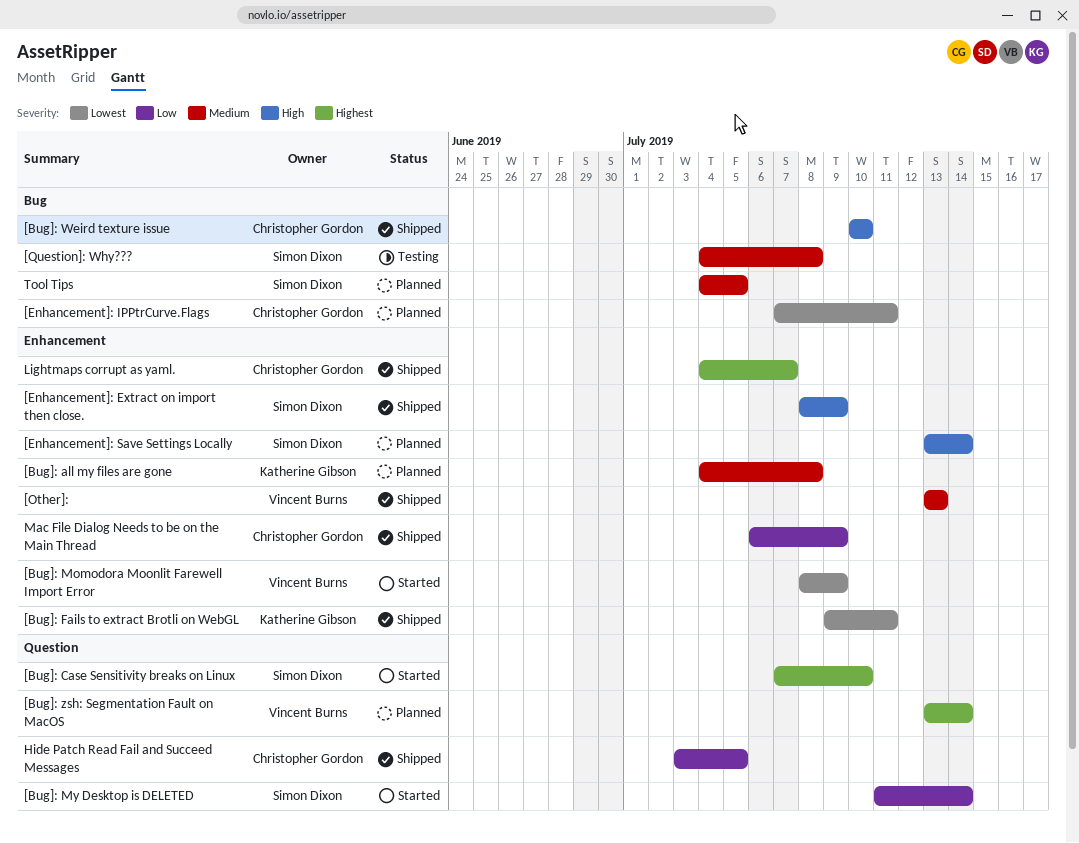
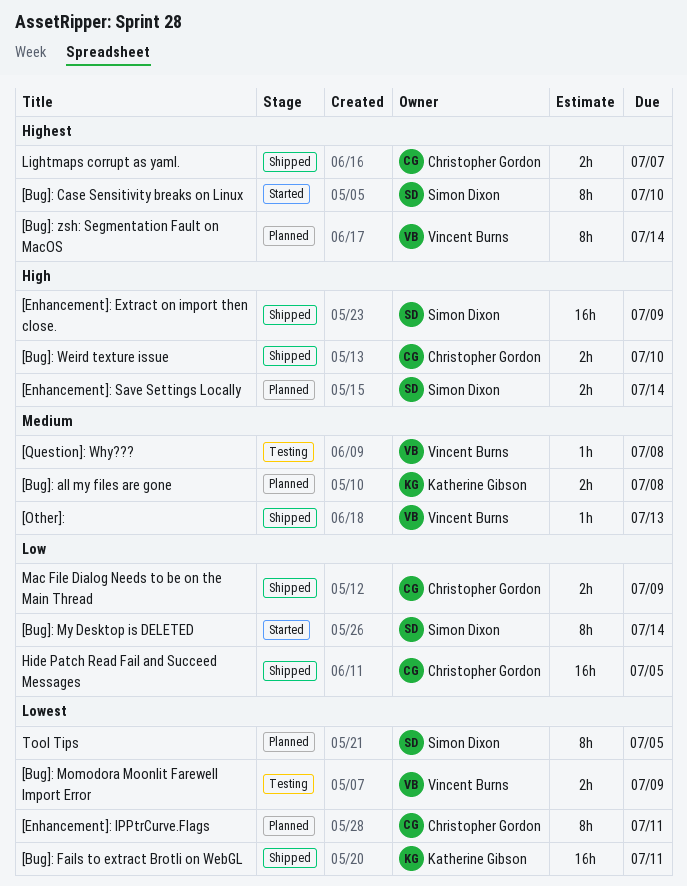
[Bug]: Momodora Moonlit Farewell Import Error, status: Started -> Testing
[Question]: Why???, owner: Simon Dixon -> Vincent Burns
Tool Tips, priority: Medium -> Lowest

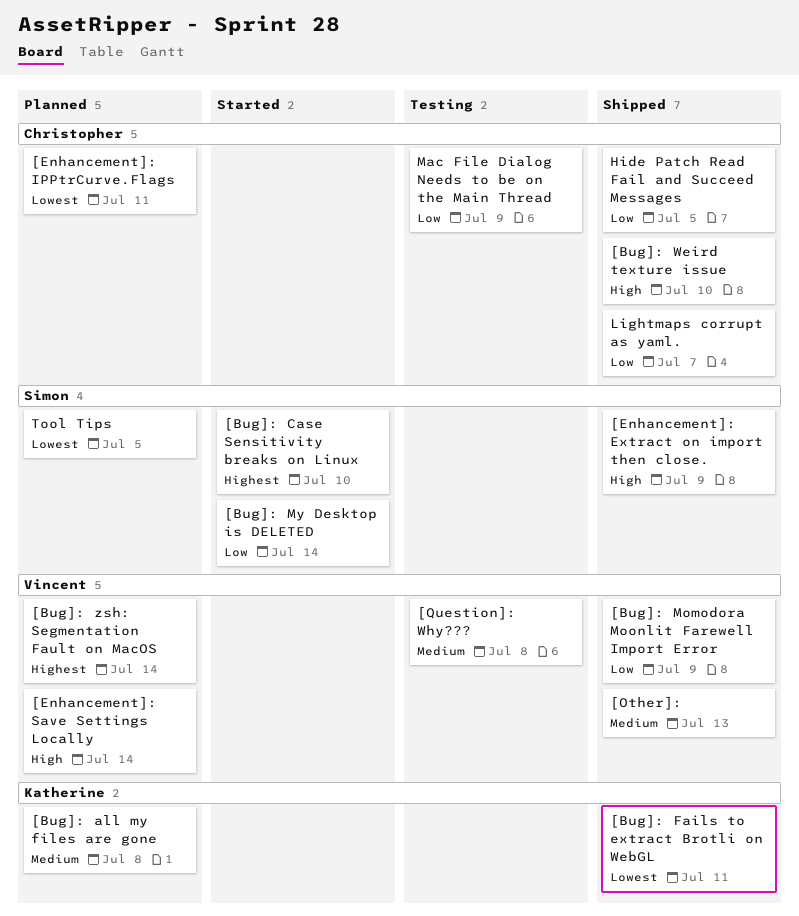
[Bug]: Momodora Moonlit Farewell Import Error, status: Testing -> Shipped
[Bug]: Momodora Moonlit Farewell Import Error, priority: Lowest -> Low
[Enhancement]: Save Settings Locally, owner: Simon Dixon -> Vincent Burns
Lightmaps corrupt as yaml., priority: Highest -> Low
Mac File Dialog Needs to be on the Main Thread, status: Shipped -> Testing

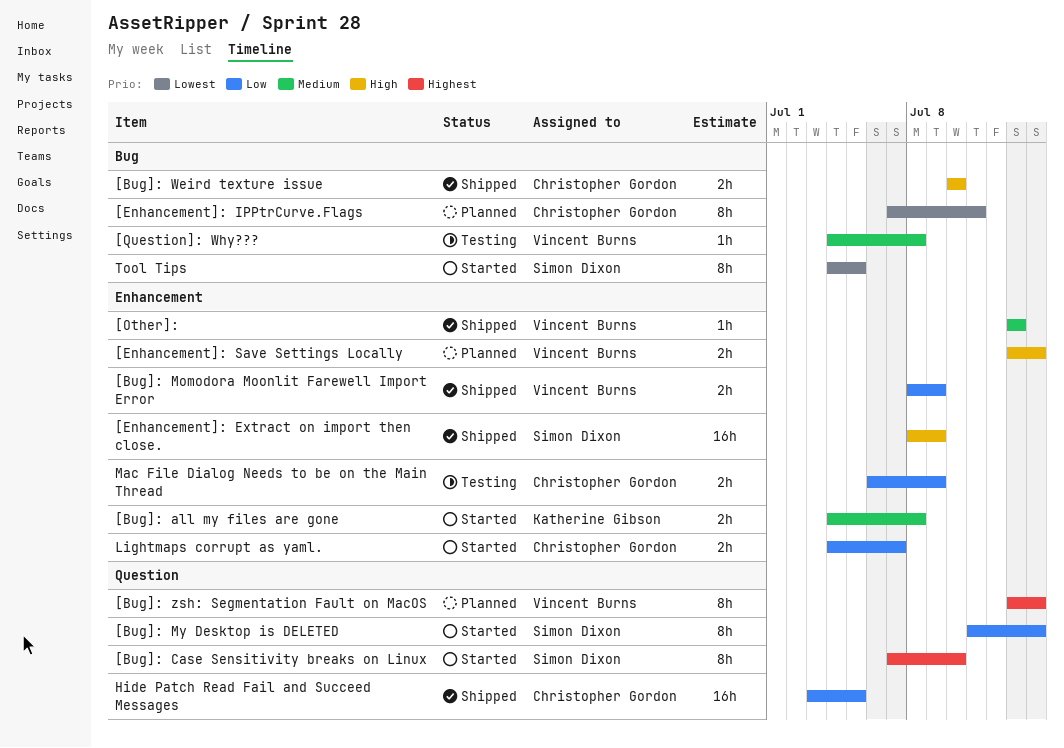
[Bug]: all my files are gone, status: Planned -> Started
[Bug]: Fails to extract Brotli on WebGL: present -> none
Lightmaps corrupt as yaml., status: Shipped -> Started
Tool Tips, status: Planned -> Started

